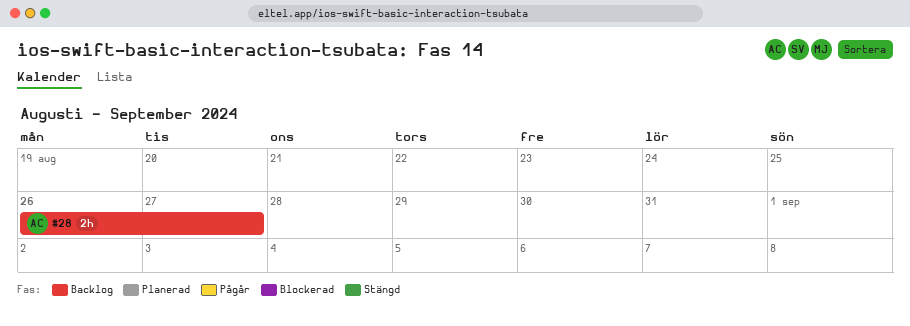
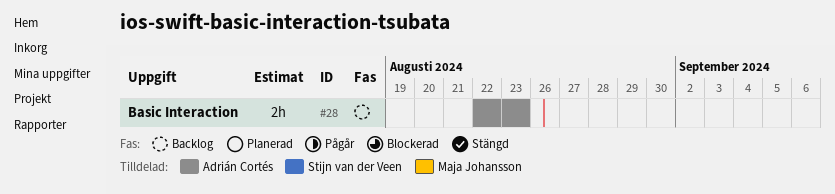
#28, start: Aug 26 -> Aug 22
#28, due: Aug 27 -> Aug 23

